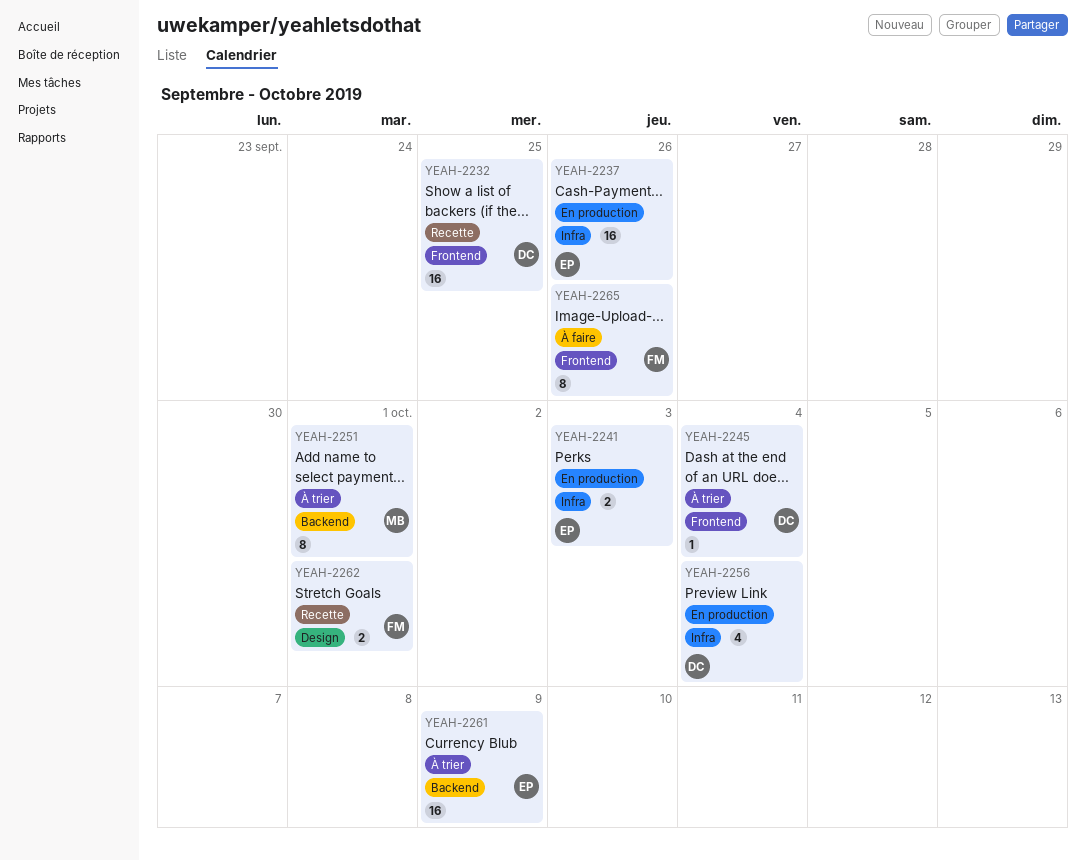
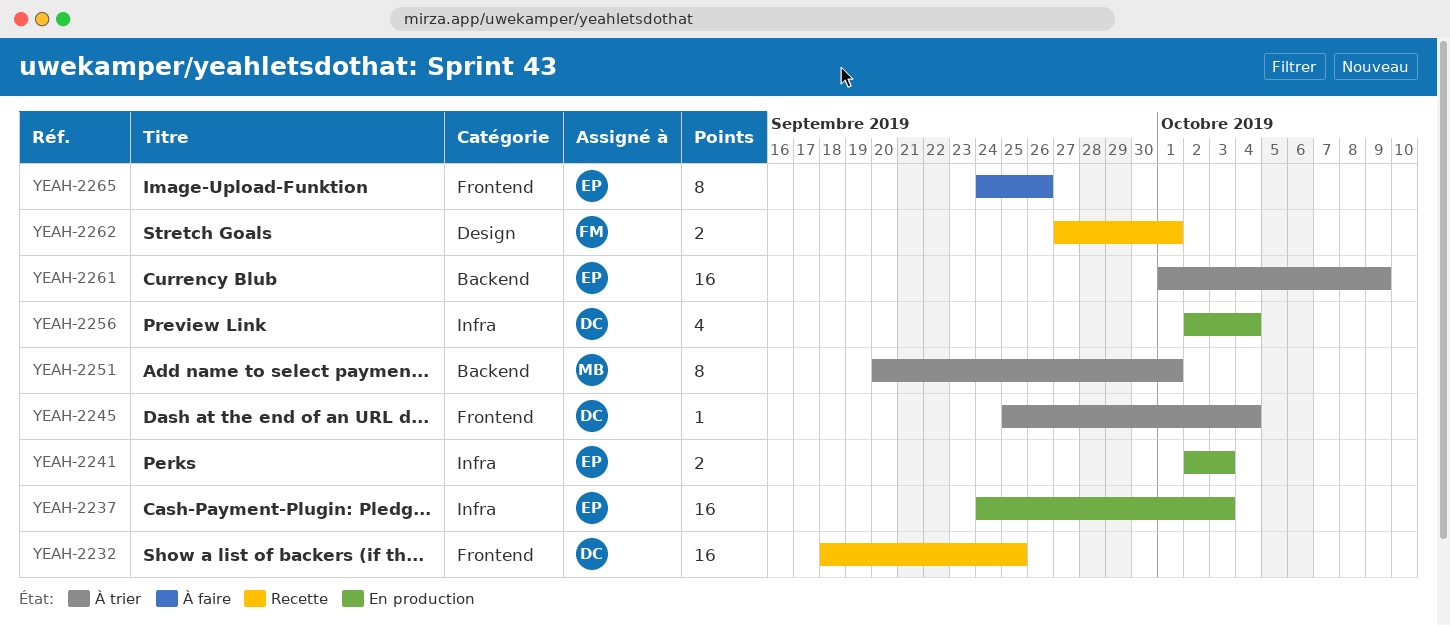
YEAH-2237, due: Sep 26 -> Oct 3
YEAH-2265, owner: FM -> EP

